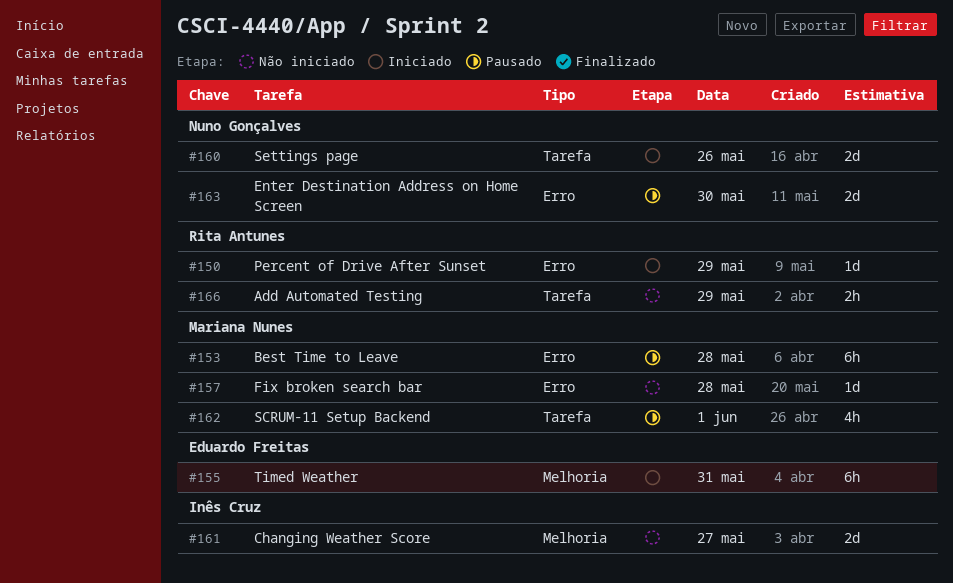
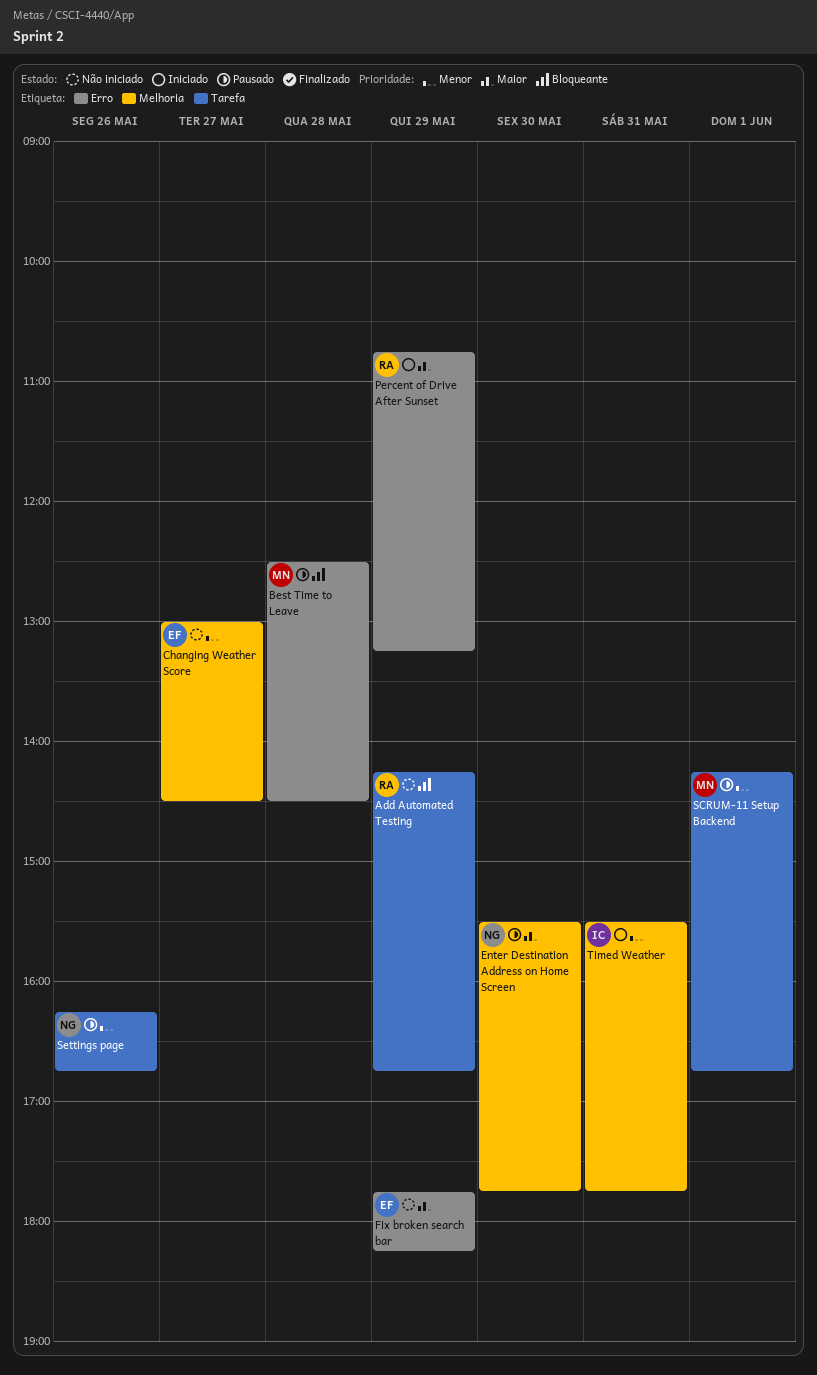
Changing Weather Score, owner: Inês Cruz -> Eduardo Freitas
Enter Destination Address on Home Screen, label: Erro -> Melhoria
Fix broken search bar, owner: Mariana Nunes -> Eduardo Freitas
Fix broken search bar, day: May 28 -> May 29
Settings page, status: Iniciado -> Pausado
Timed Weather, owner: Eduardo Freitas -> Inês Cruz

